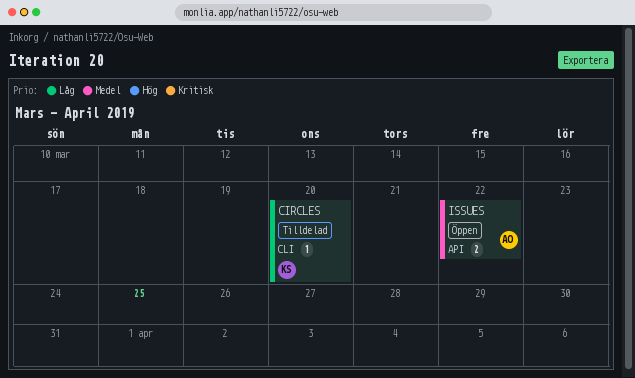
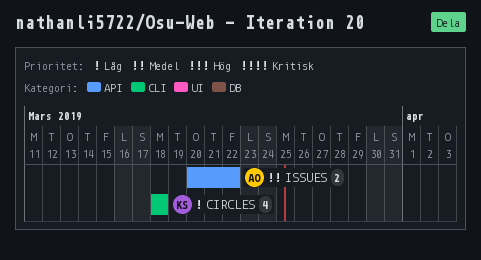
CIRCLES, estimate: 1 -> 4
CIRCLES, due: Mar 20 -> Mar 18

